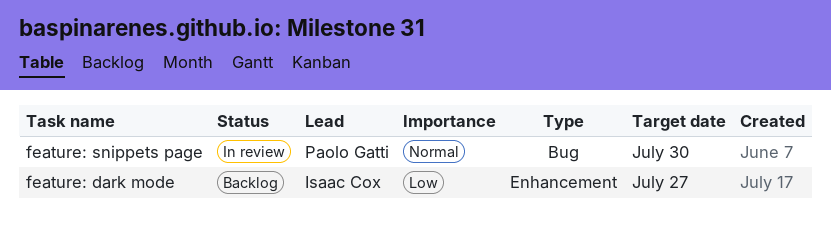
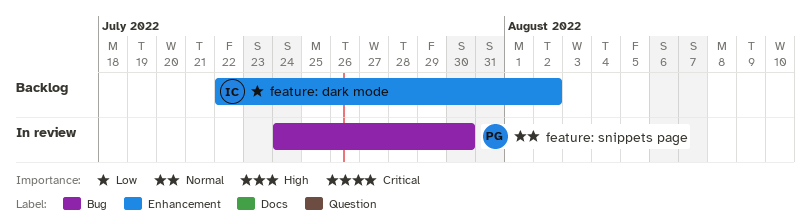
feature: dark mode, due: Jul 27 -> Aug 2

